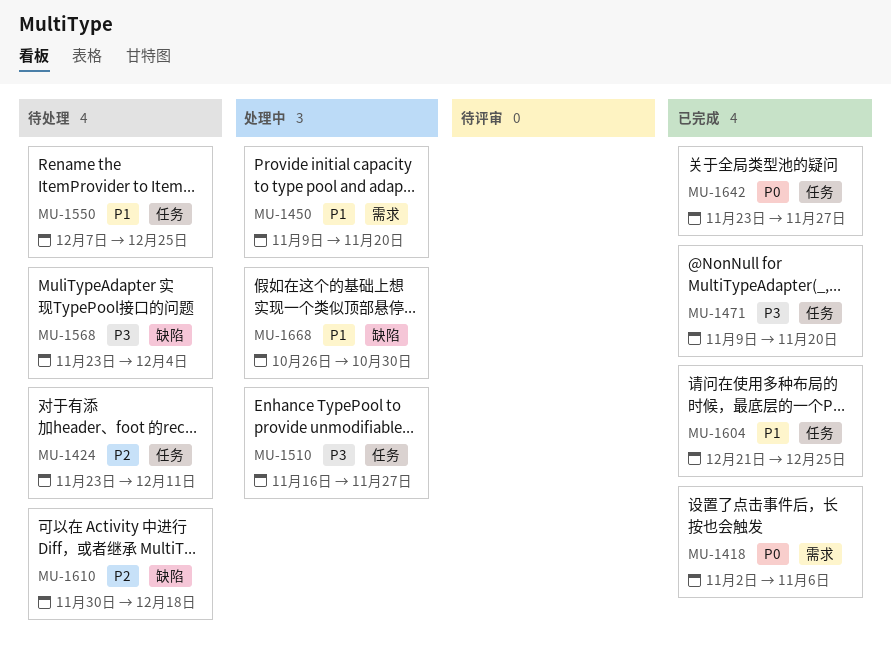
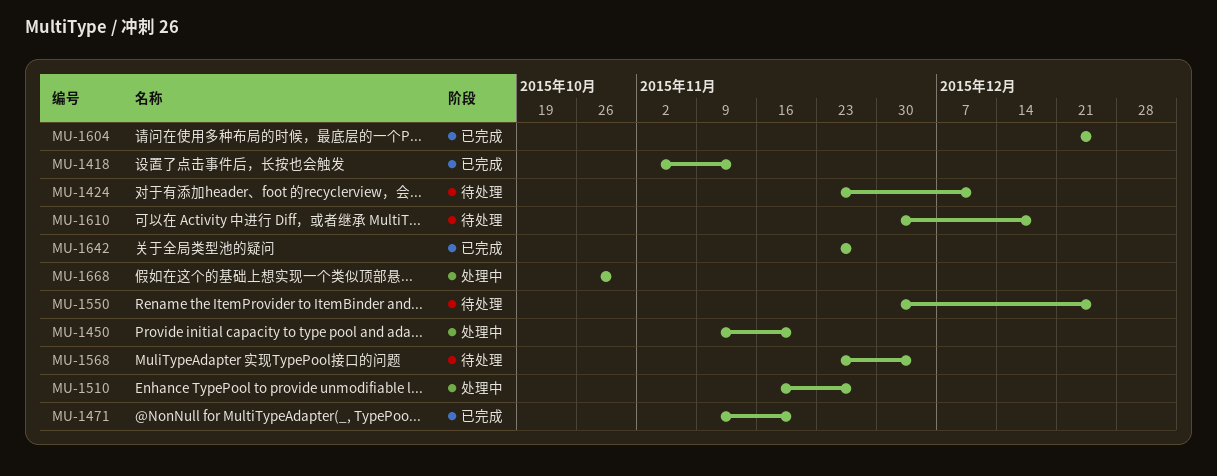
MU-1418, due: Nov 6 -> Nov 13
MU-1550, start: Dec 7 -> Nov 30

